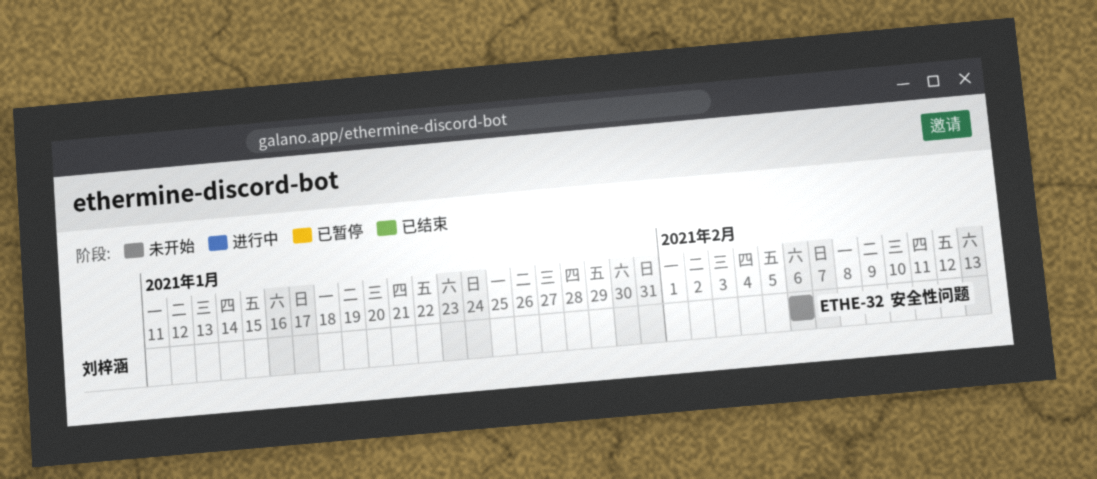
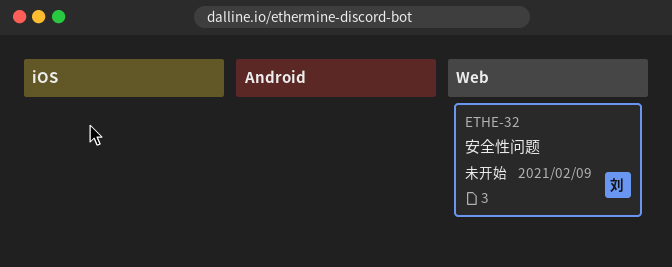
ETHE-32, due: Feb 6 -> Feb 9

